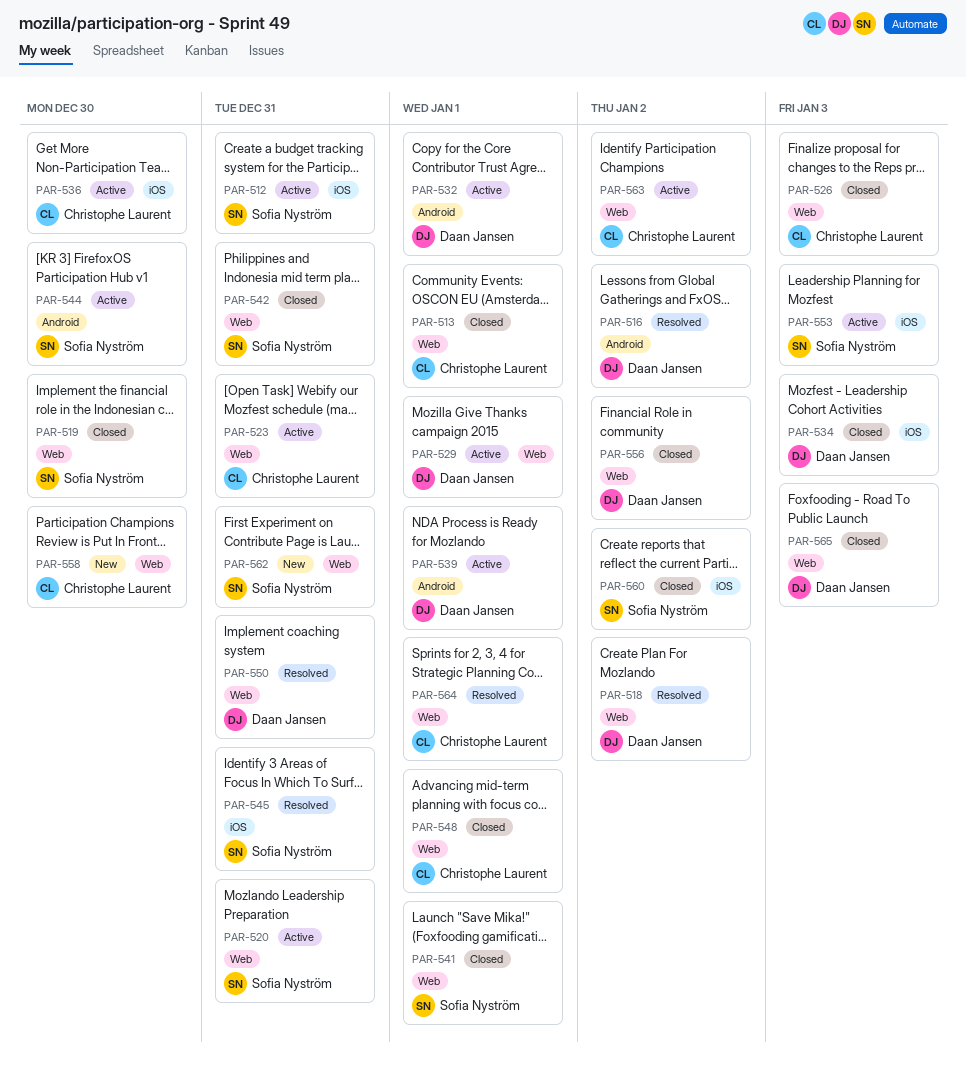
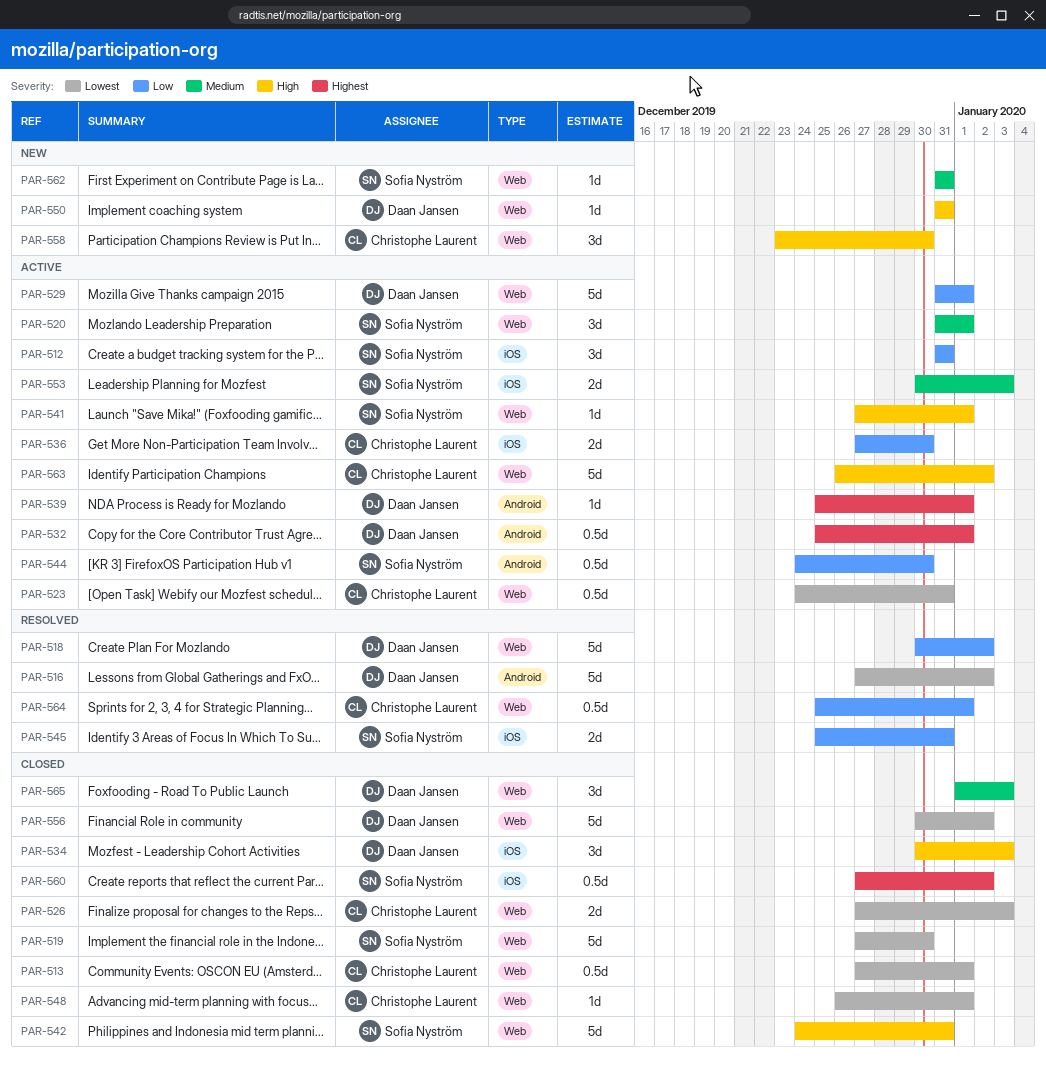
PAR-520, due: Dec 31 -> Jan 1
PAR-541, status: Closed -> Active
PAR-550, status: Resolved -> New

